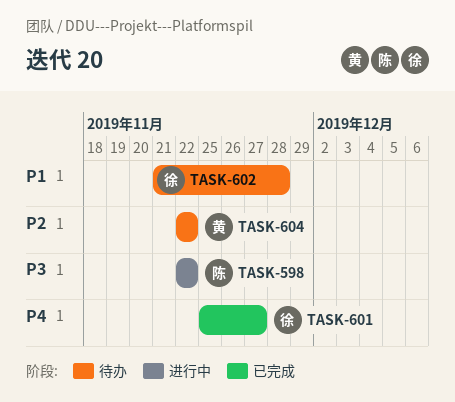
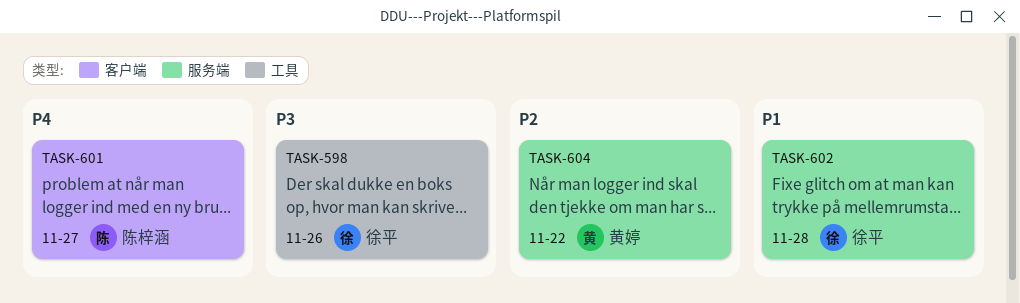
TASK-598, owner: 陈梓涵 -> 徐平
TASK-598, due: Nov 22 -> Nov 26
TASK-601, owner: 徐平 -> 陈梓涵

